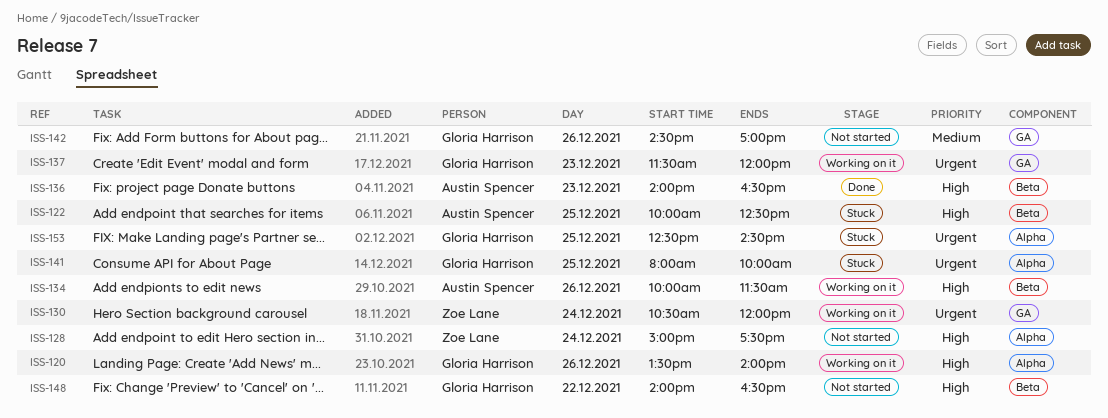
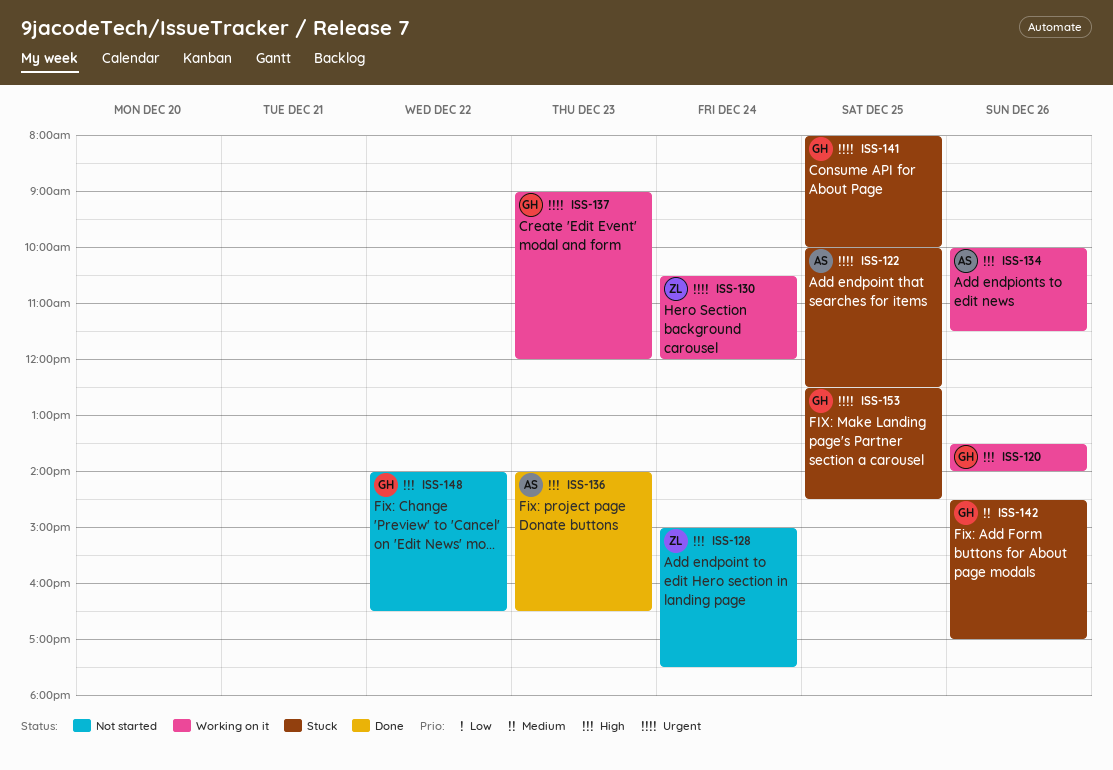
ISS-122, priority: High -> Urgent
ISS-137, begins: 11:30 -> 09:00
ISS-142, status: Not started -> Stuck

